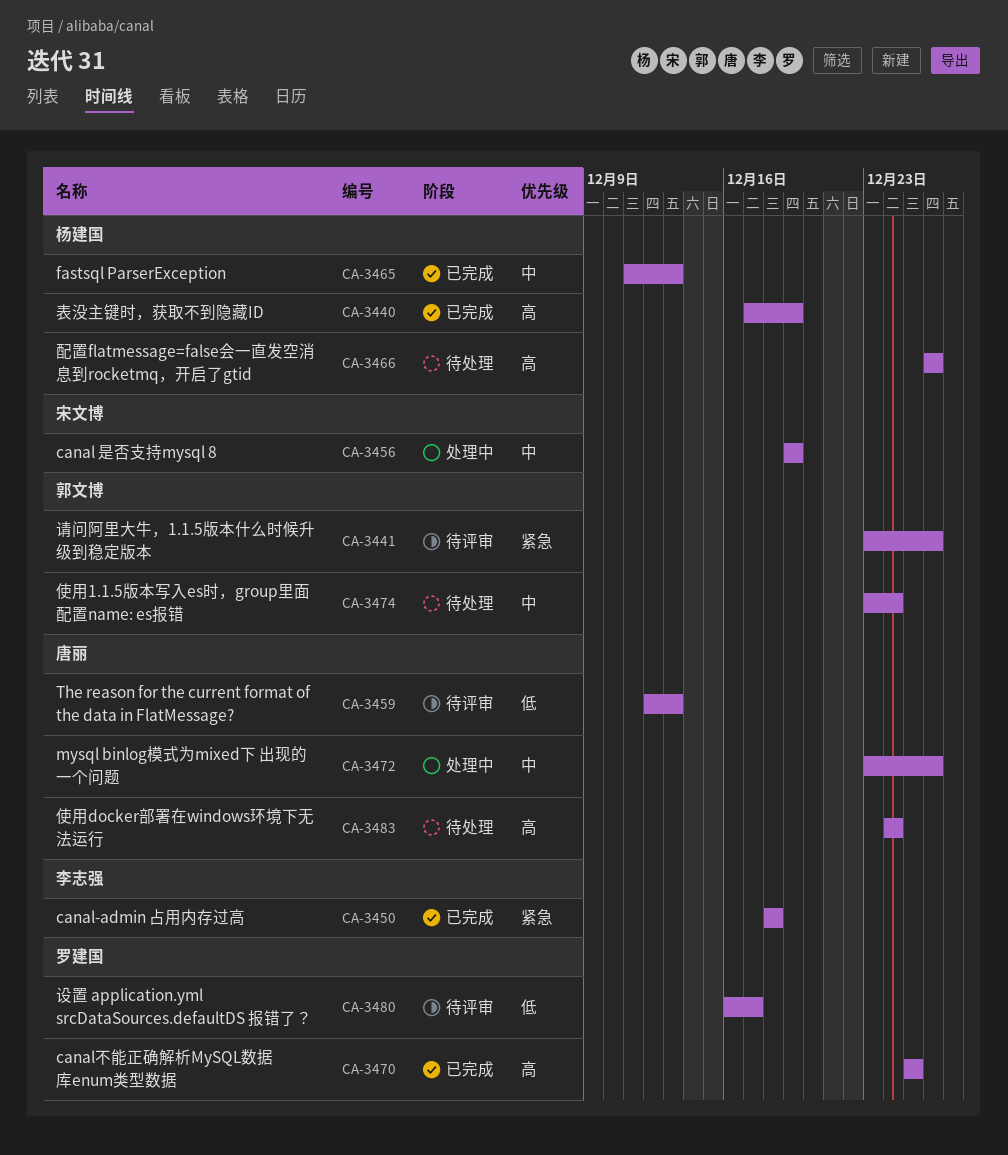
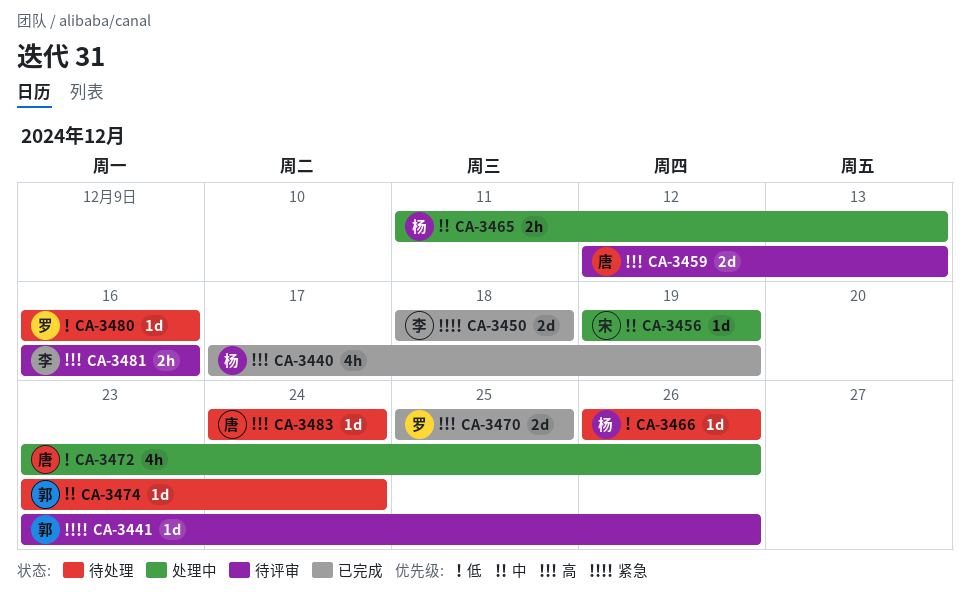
CA-3459, priority: 低 -> 高
CA-3465, status: 已完成 -> 处理中
CA-3466, priority: 高 -> 低
CA-3472, priority: 中 -> 低
CA-3480, status: 待评审 -> 待处理
CA-3480, due: Dec 17 -> Dec 16
CA-3481: none -> present

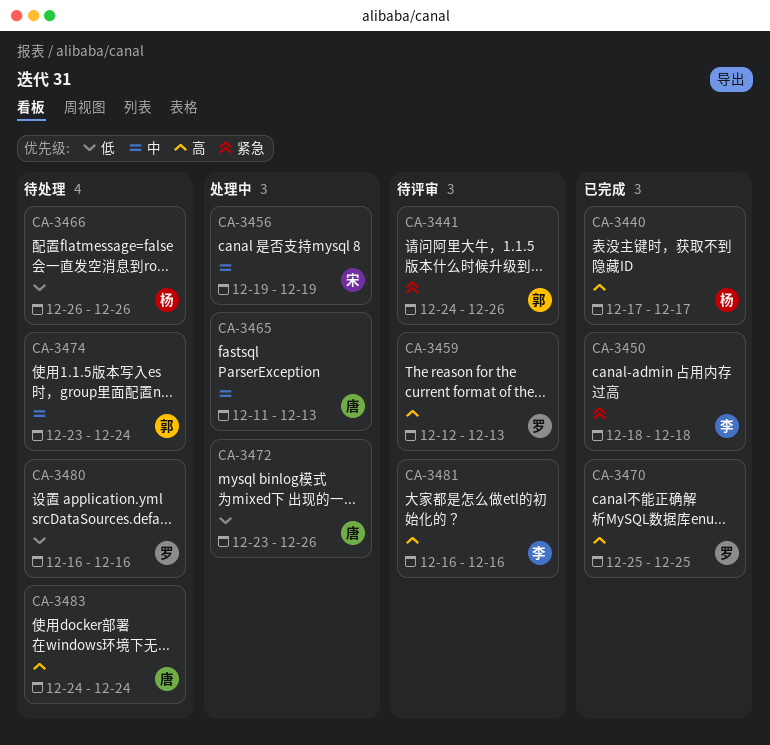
CA-3440, due: Dec 19 -> Dec 17
CA-3441, start: Dec 23 -> Dec 24
CA-3459, owner: 唐 -> 罗
CA-3465, owner: 杨 -> 唐

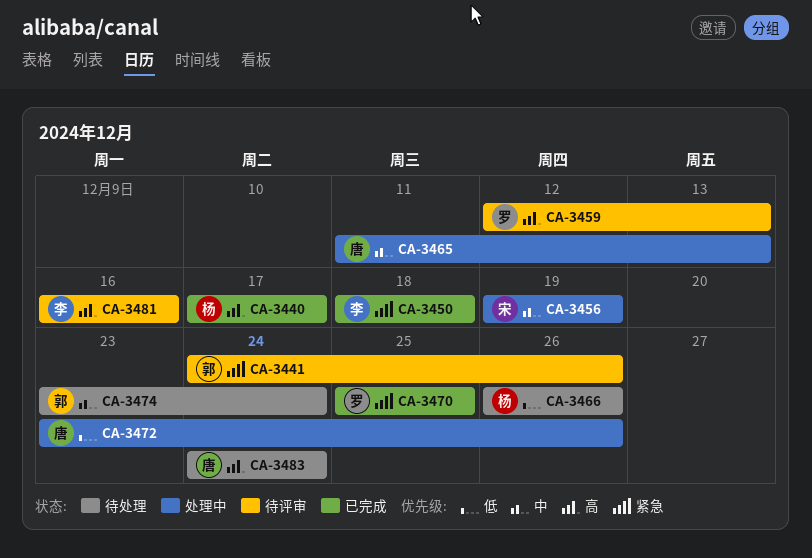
CA-3470, priority: 高 -> 紧急
CA-3480: present -> none

